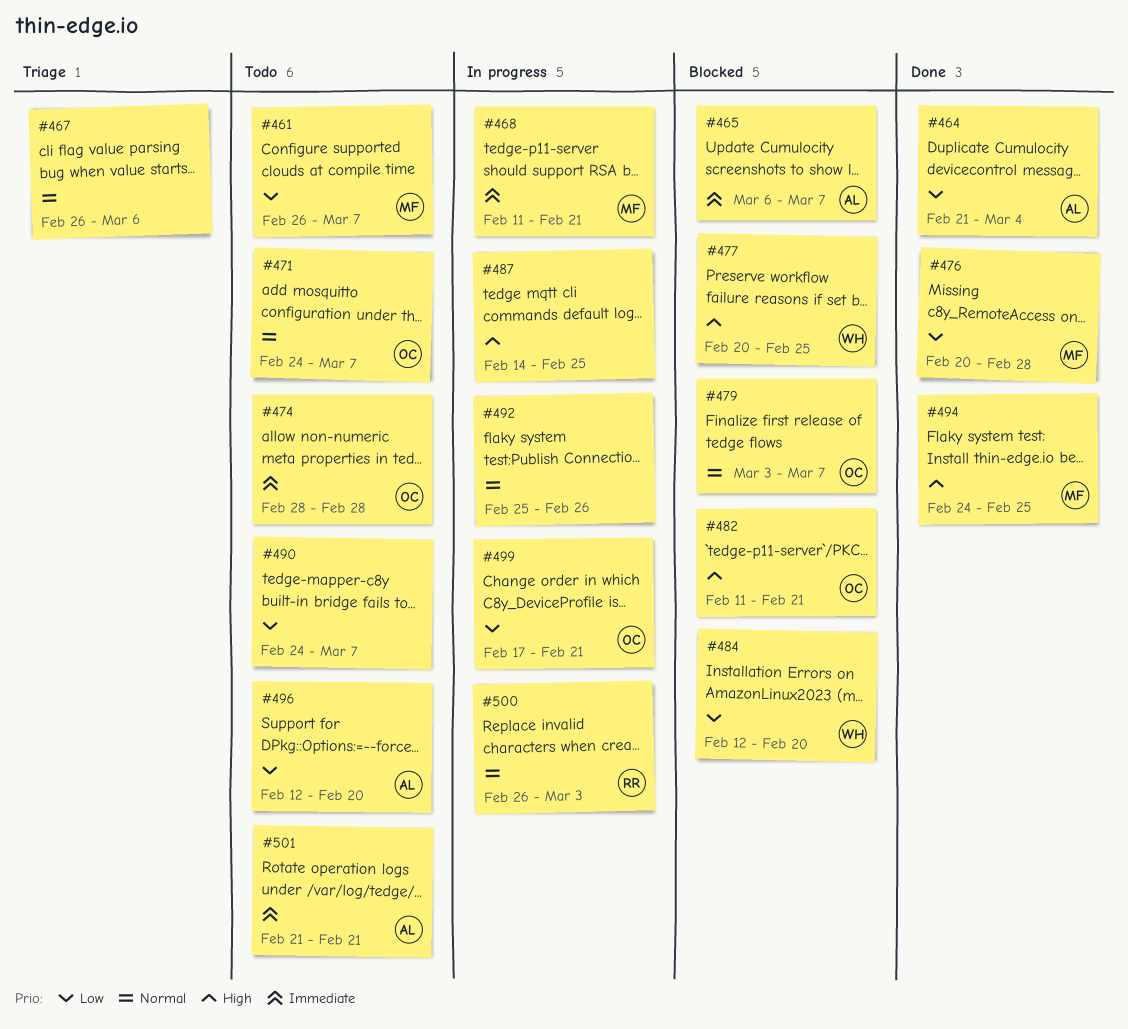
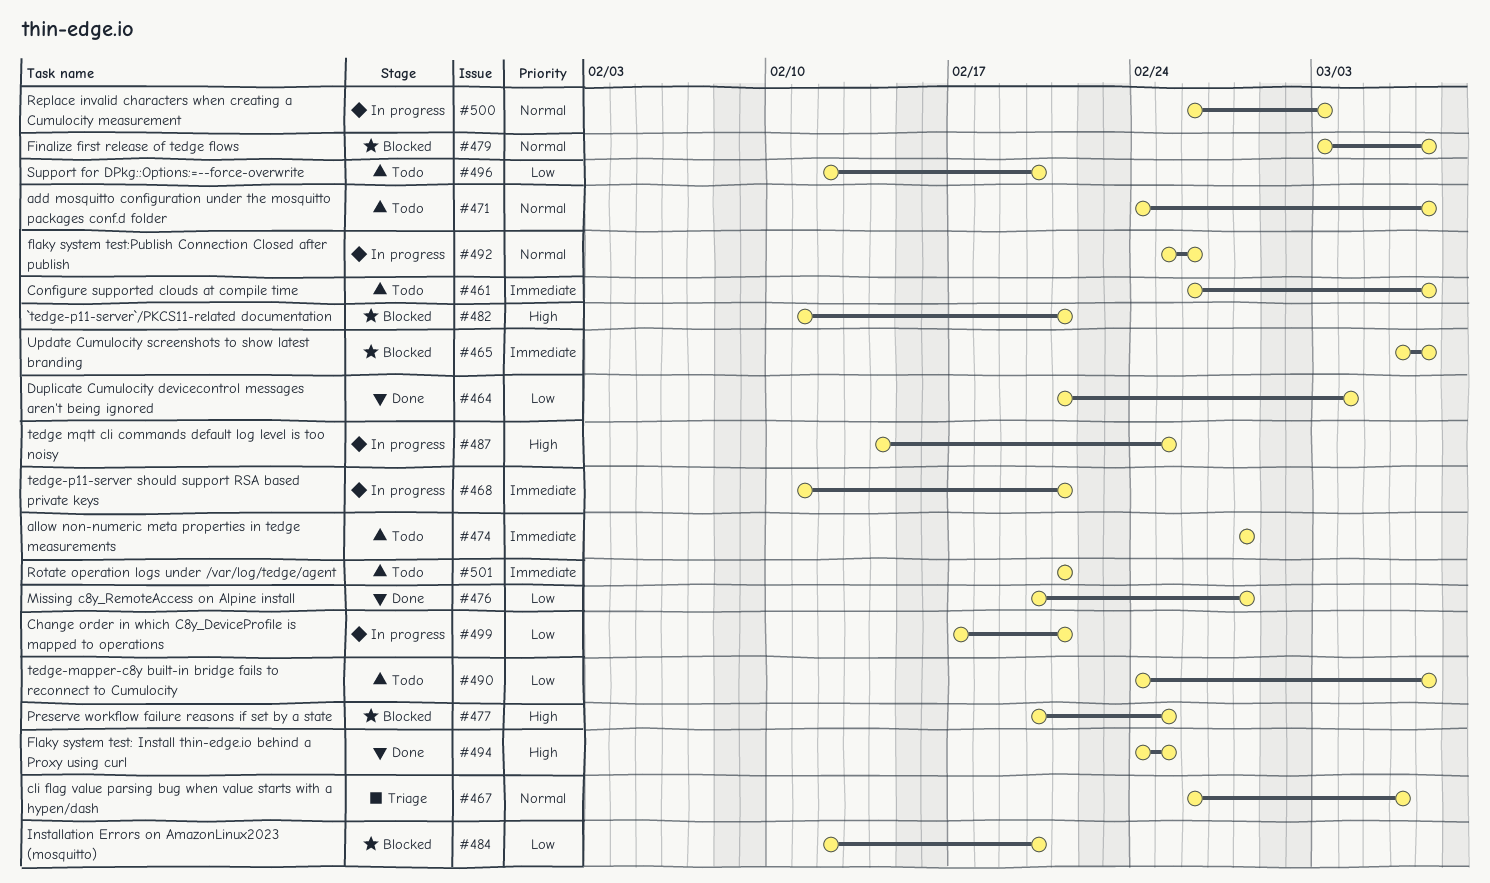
#461, priority: Low -> Immediate

